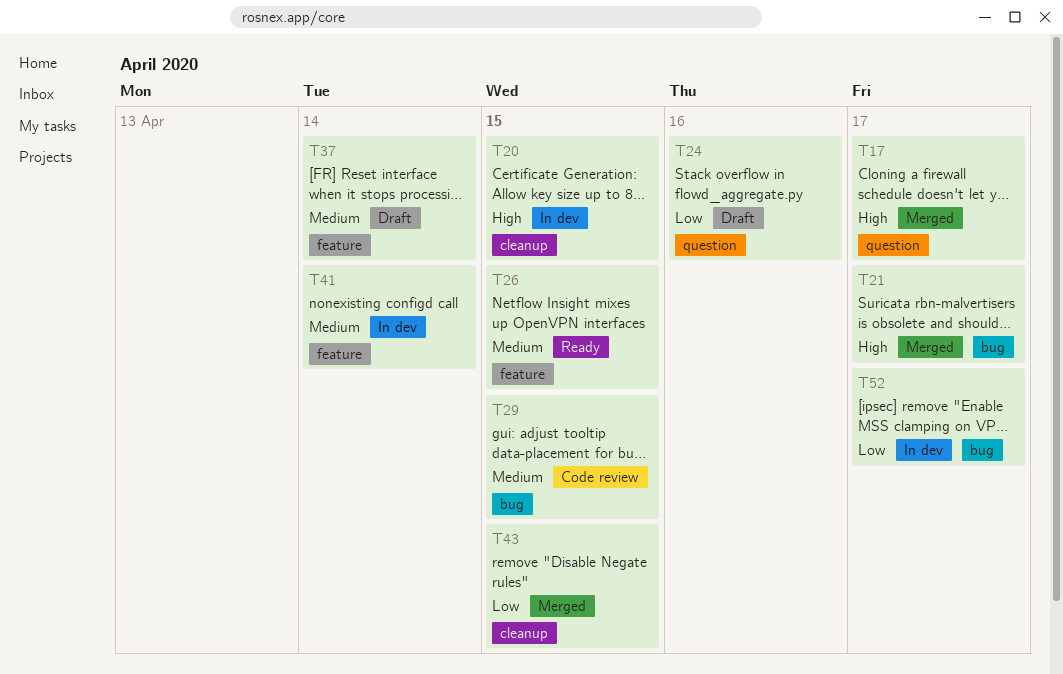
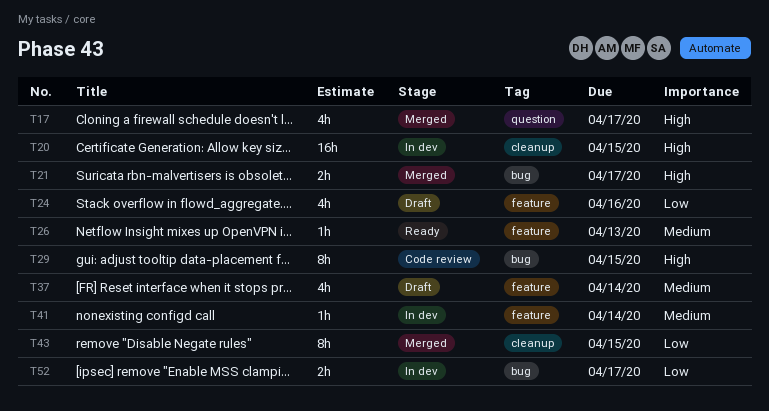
T24, label: question -> feature
T26, due: Apr 15 -> Apr 13
T29, priority: Medium -> High

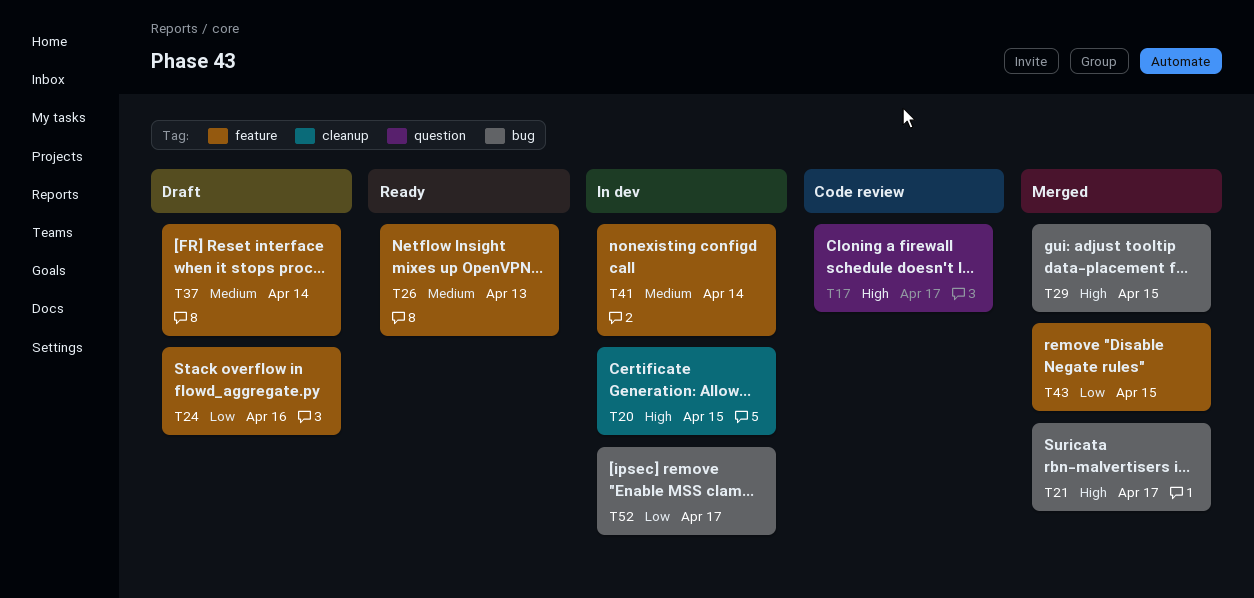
T17, status: Merged -> Code review
T29, status: Code review -> Merged
T43, label: cleanup -> feature

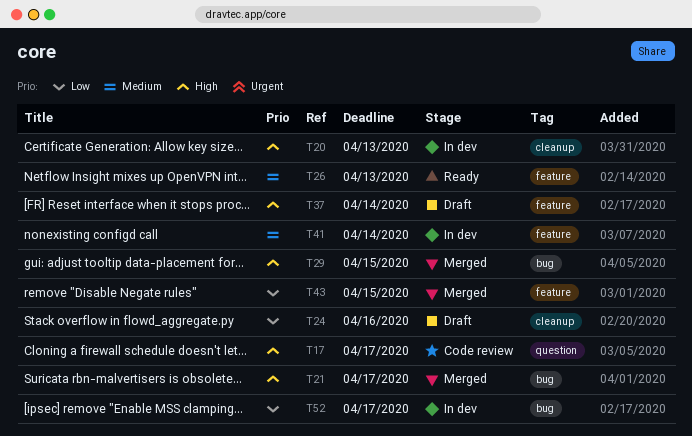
T20, due: Apr 15 -> Apr 13
T24, label: feature -> cleanup
T37, priority: Medium -> High

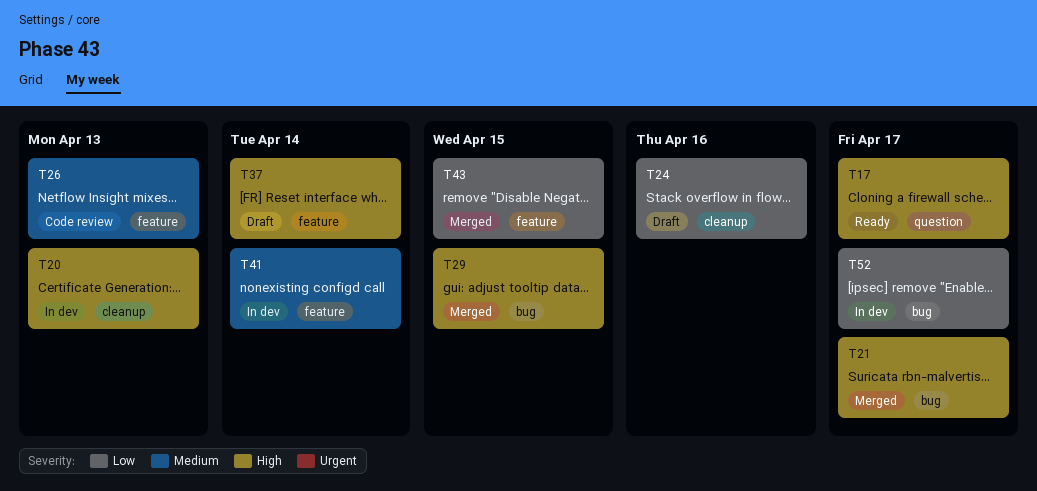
T17, status: Code review -> Ready
T26, status: Ready -> Code review

